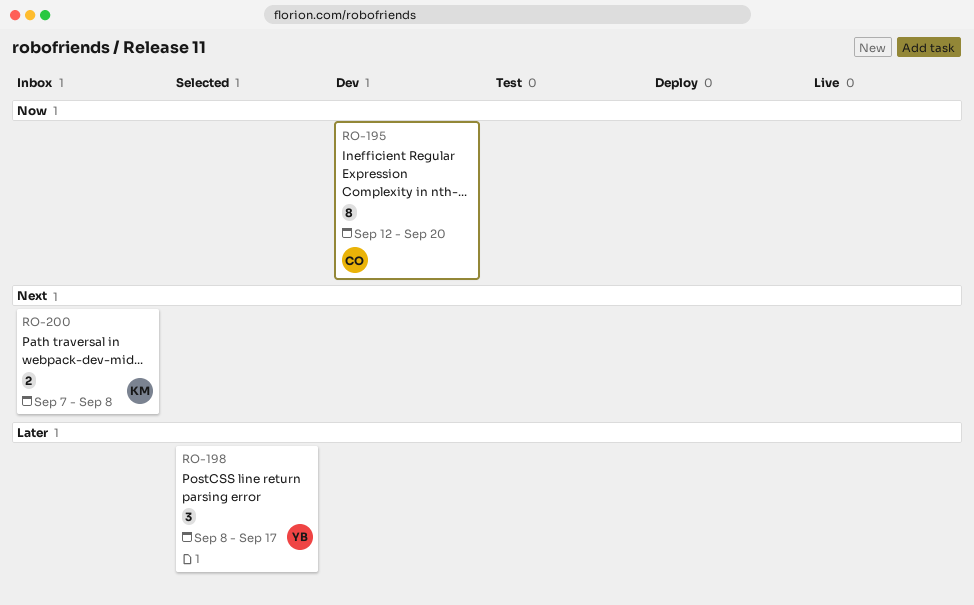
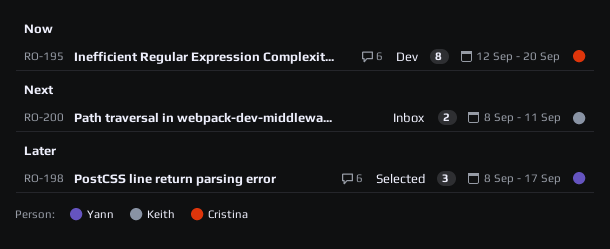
RO-200, start: Sep 7 -> Sep 8
RO-200, due: Sep 8 -> Sep 11

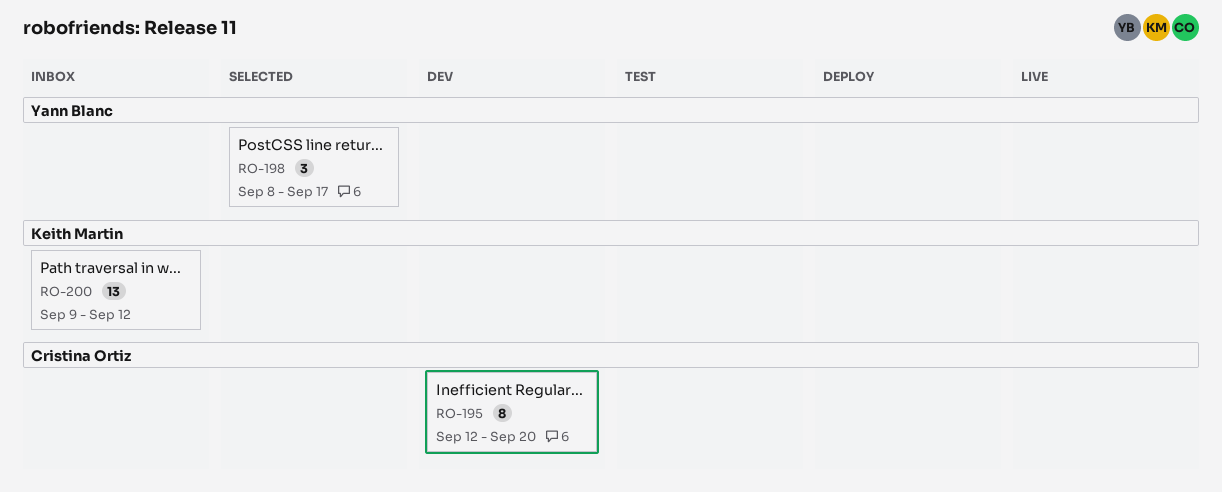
RO-200, estimate: 2 -> 13
RO-200, start: Sep 8 -> Sep 9
RO-200, due: Sep 11 -> Sep 12

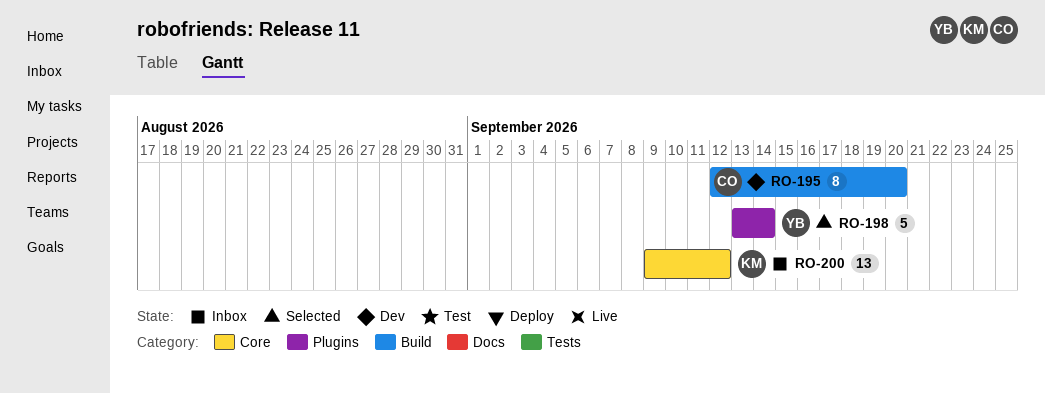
RO-198, estimate: 3 -> 5
RO-198, start: Sep 8 -> Sep 13
RO-198, due: Sep 17 -> Sep 14

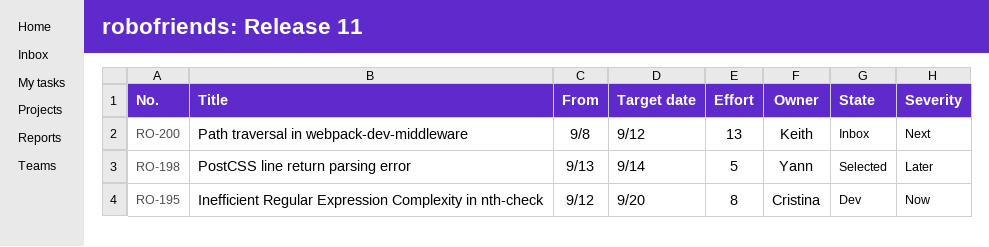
RO-200, start: Sep 9 -> Sep 8

